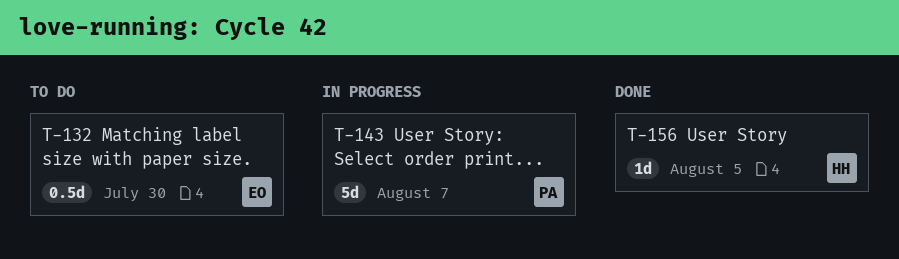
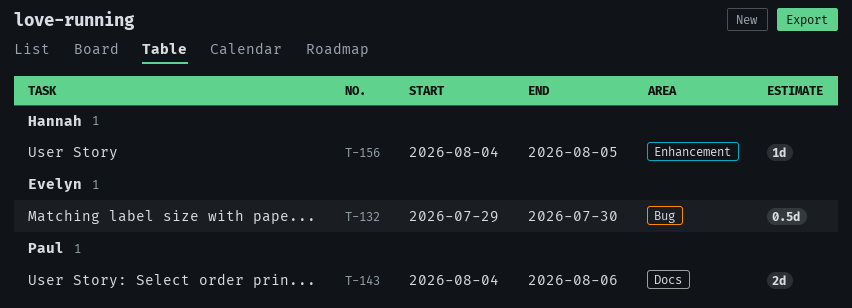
T-143, estimate: 5d -> 2d
T-143, due: Aug 7 -> Aug 6

